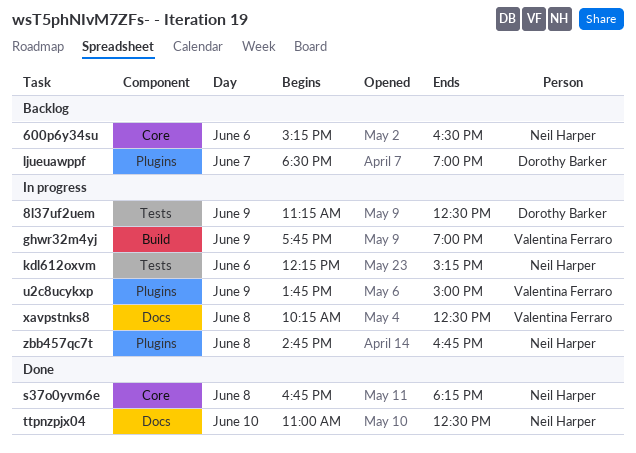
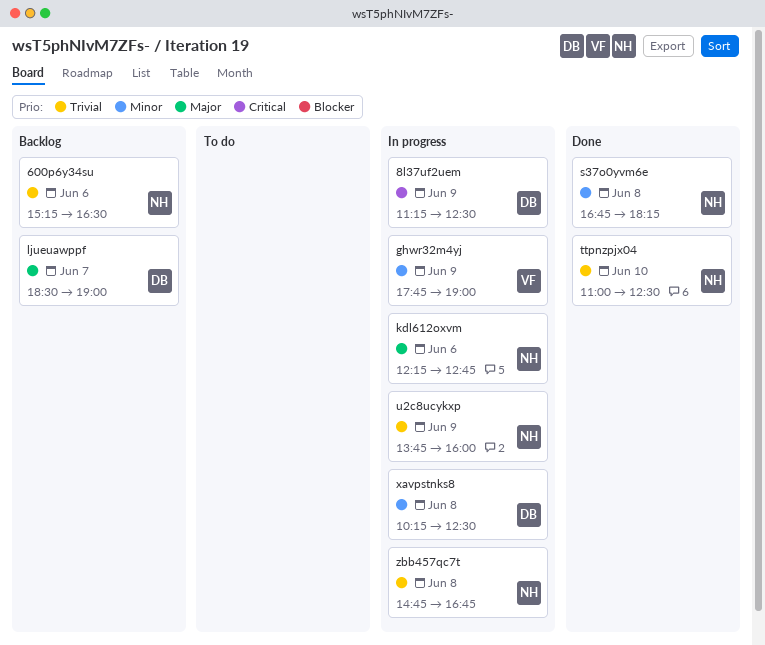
kdl612oxvm, ends: 15:15 -> 12:45
u2c8ucykxp, owner: Valentina Ferraro -> Neil Harper
u2c8ucykxp, ends: 15:00 -> 16:00
xavpstnks8, owner: Valentina Ferraro -> Dorothy Barker

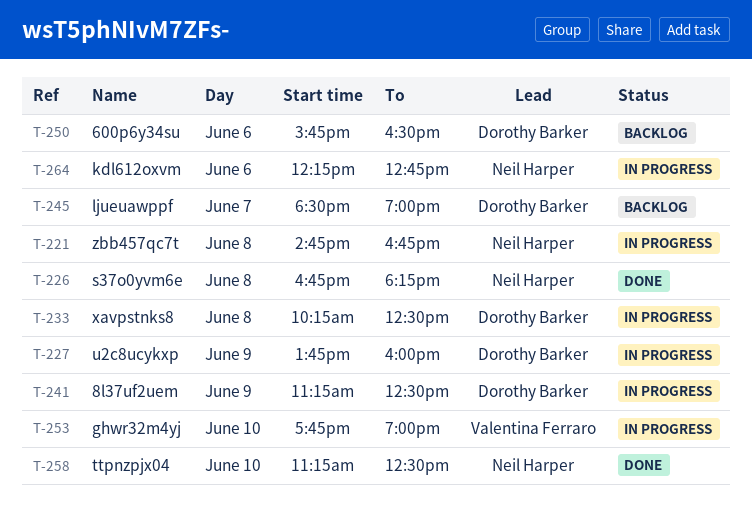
600p6y34su, owner: Neil Harper -> Dorothy Barker
600p6y34su, begins: 15:15 -> 15:45
ghwr32m4yj, day: Jun 9 -> Jun 10
ttpnzpjx04, begins: 11:00 -> 11:15
u2c8ucykxp, owner: Neil Harper -> Dorothy Barker

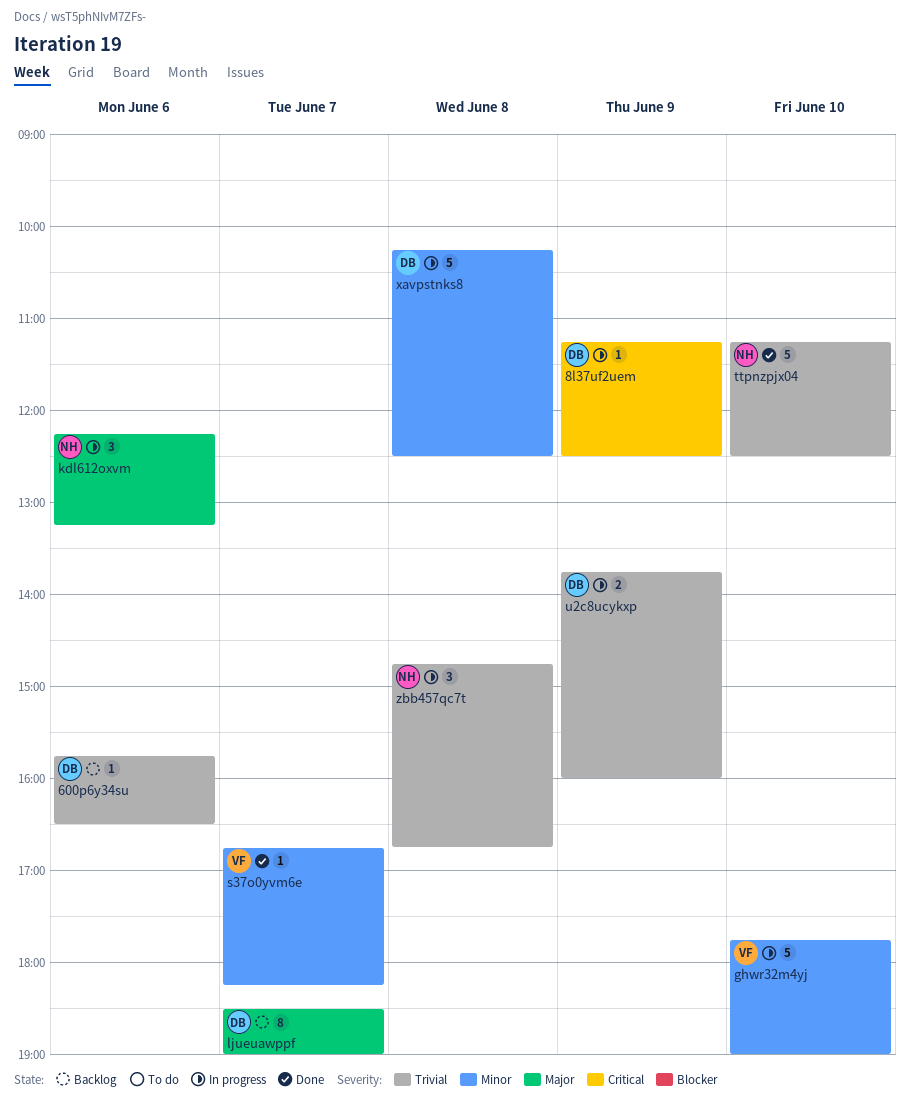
kdl612oxvm, ends: 12:45 -> 13:15
s37o0yvm6e, owner: Neil Harper -> Valentina Ferraro
s37o0yvm6e, day: Jun 8 -> Jun 7

